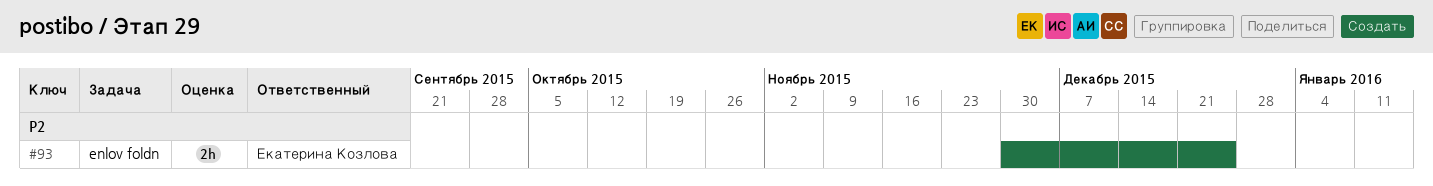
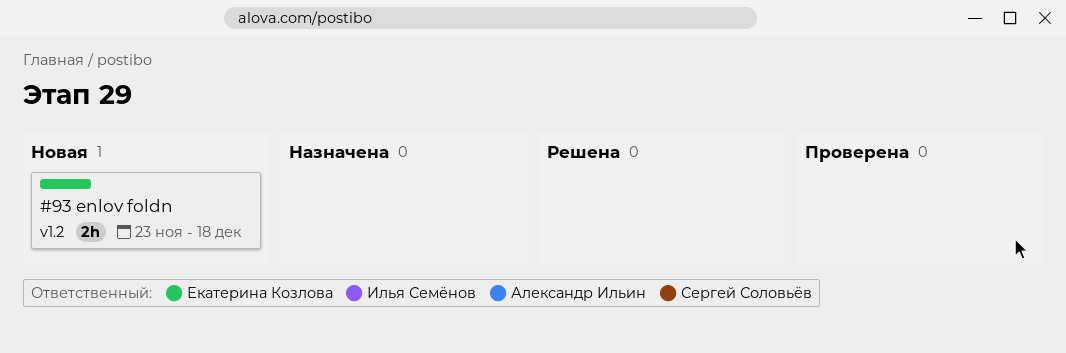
#93, start: Nov 30 -> Nov 23
#93, due: Dec 25 -> Dec 18

